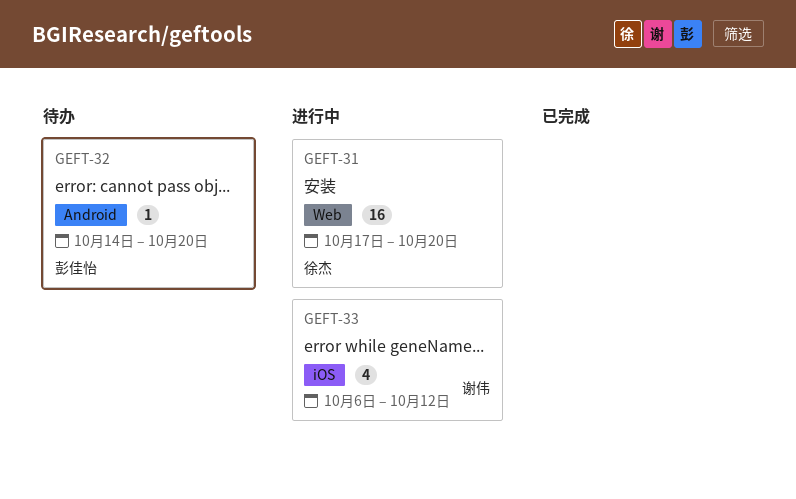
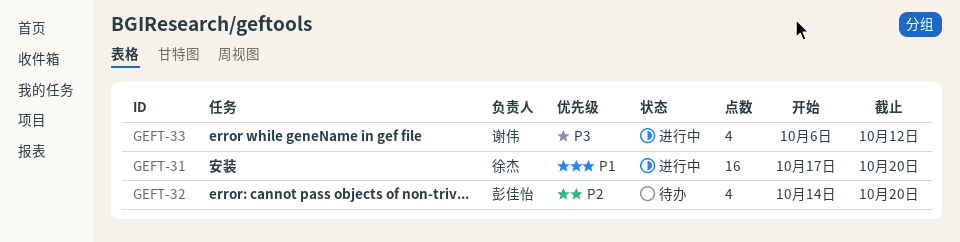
GEFT-32, estimate: 1 -> 4

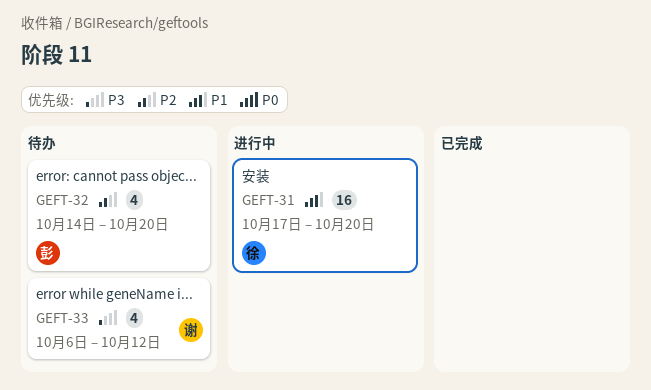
GEFT-33, status: 进行中 -> 待办

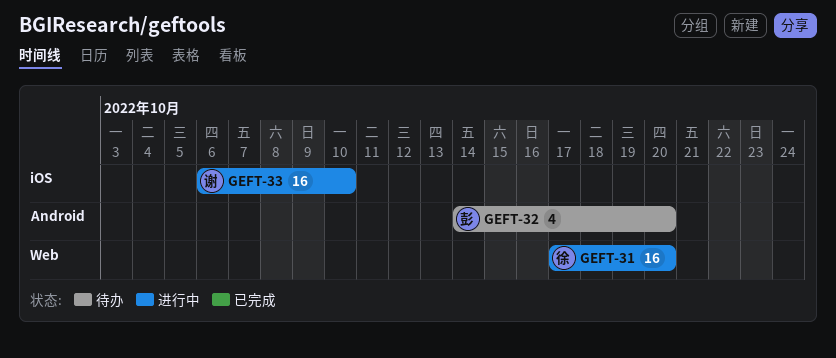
GEFT-33, status: 待办 -> 进行中
GEFT-33, estimate: 4 -> 16
GEFT-33, due: Oct 12 -> Oct 10

